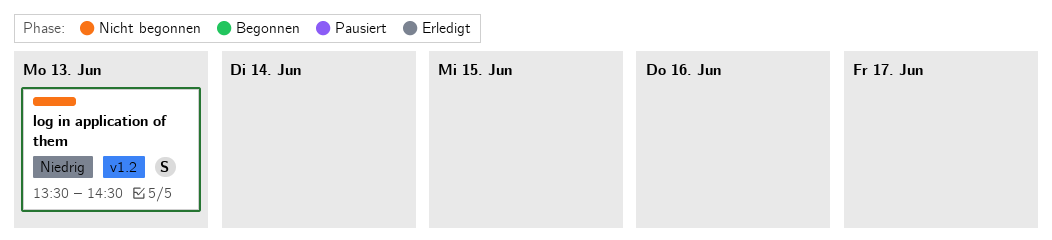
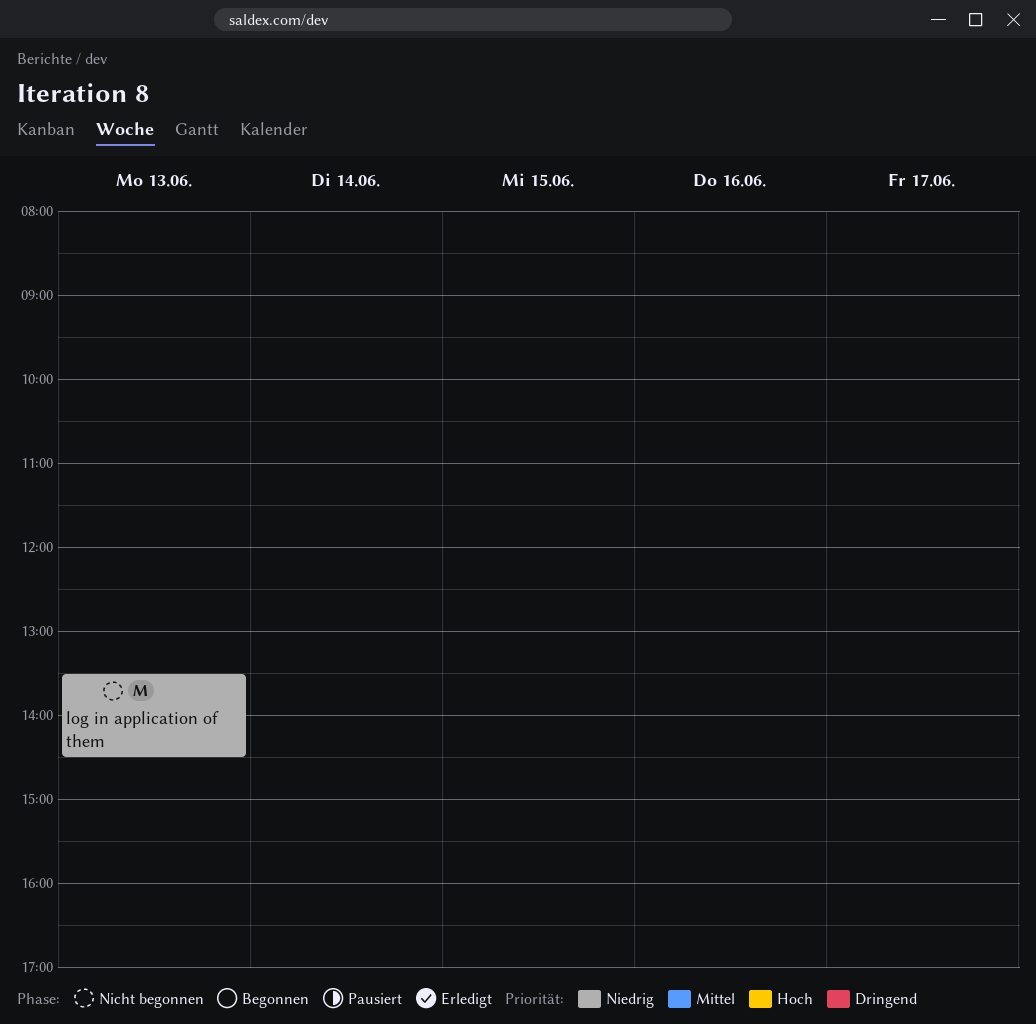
log in application of them, estimate: S -> M

